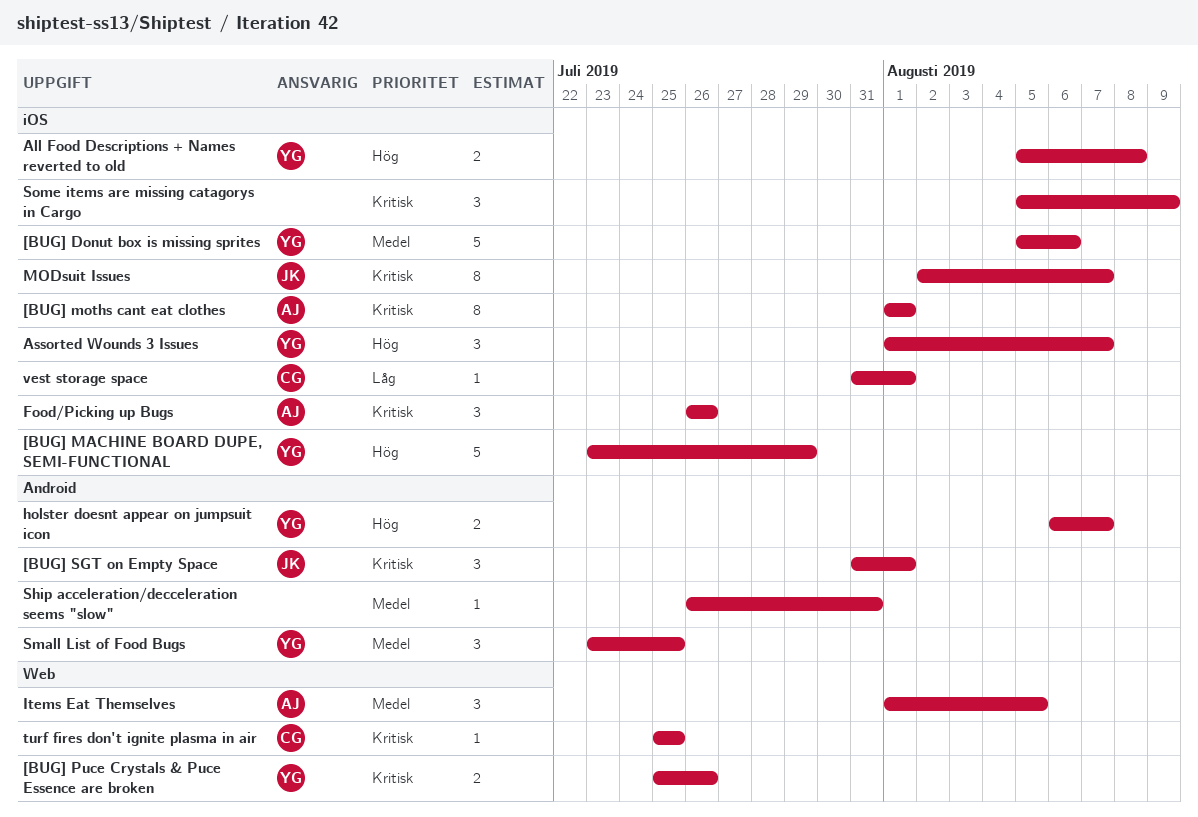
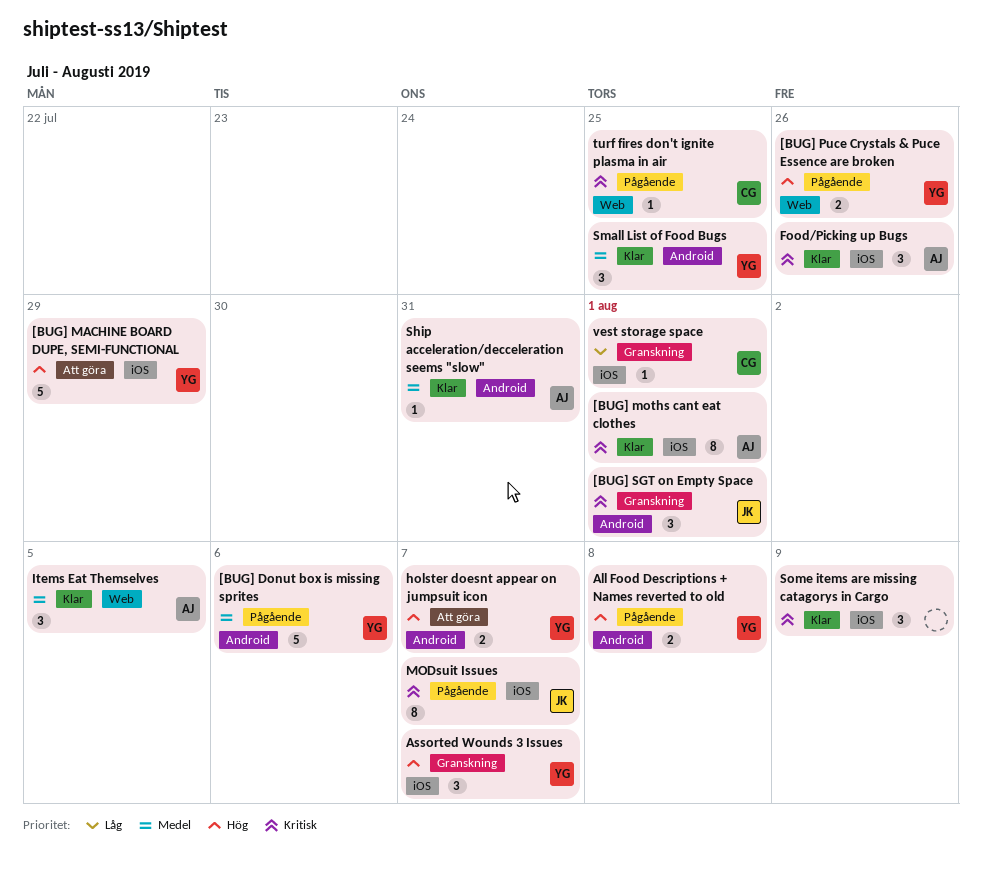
[BUG] Donut box is missing sprites, label: iOS -> Android
[BUG] Puce Crystals & Puce Essence are broken, priority: Kritisk -> Hög
All Food Descriptions + Names reverted to old, label: iOS -> Android
Ship acceleration/decceleration seems "slow", owner: none -> AJ

